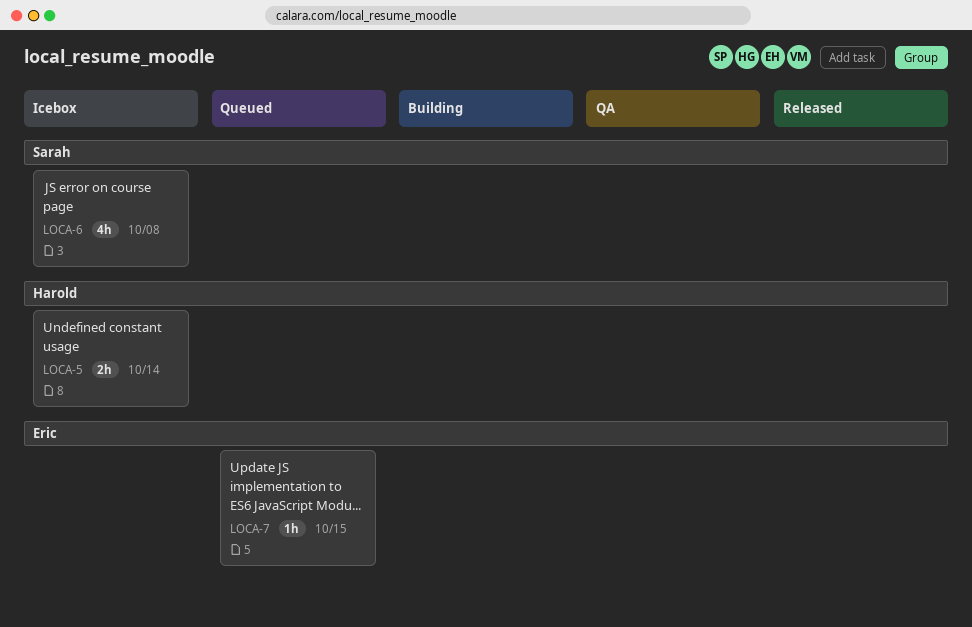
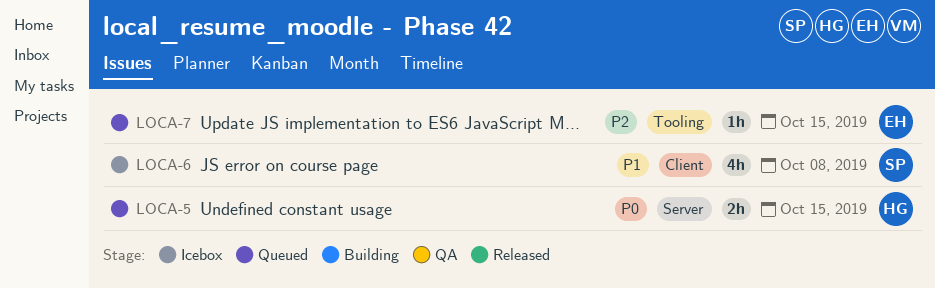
LOCA-5, status: Icebox -> Queued
LOCA-5, due: Oct 14 -> Oct 15

